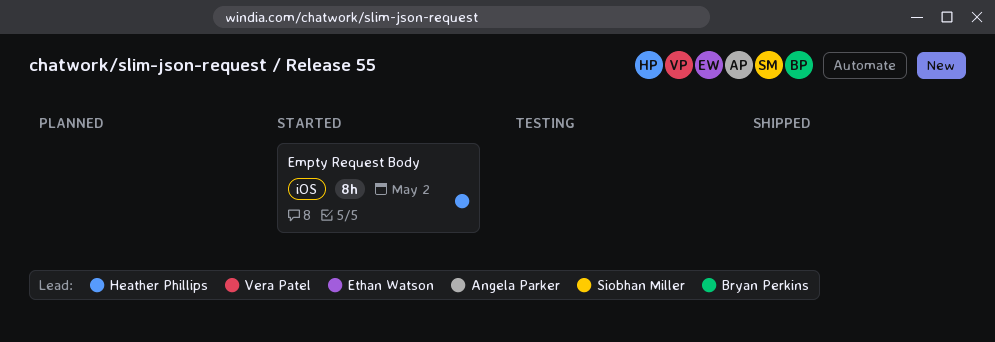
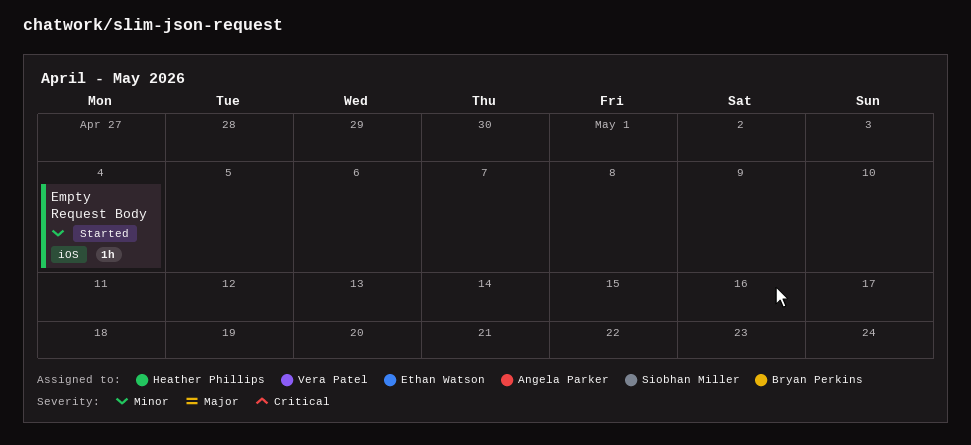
Empty Request Body, estimate: 8h -> 1h
Empty Request Body, due: May 2 -> May 4

